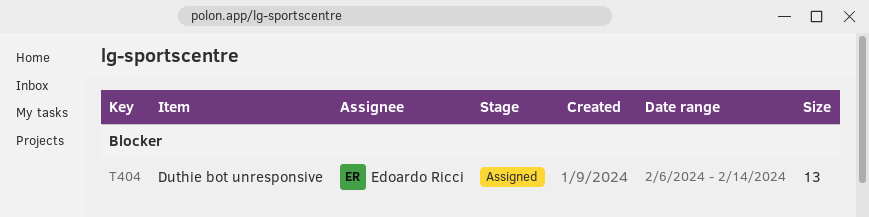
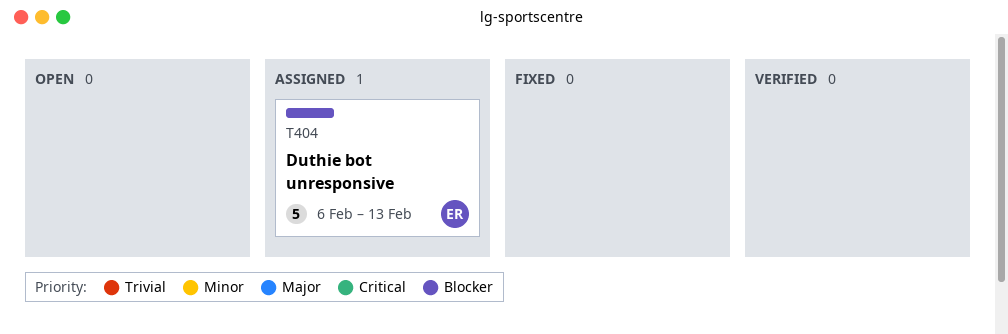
T404, estimate: 13 -> 5
T404, due: Feb 14 -> Feb 13

